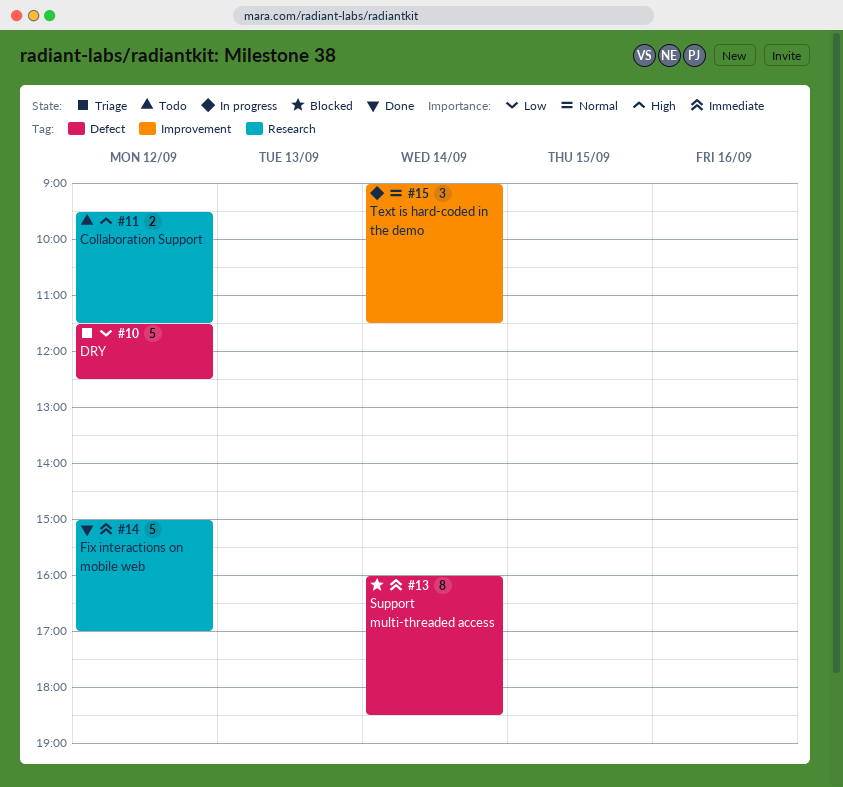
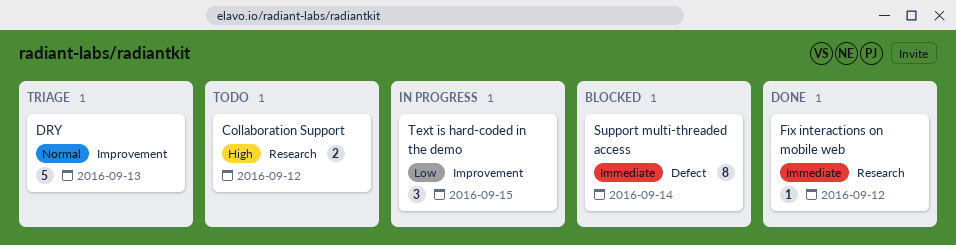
DRY, priority: Low -> Normal
DRY, label: Defect -> Improvement
DRY, day: Sep 12 -> Sep 13
Fix interactions on mobile web, estimate: 5 -> 1
Text is hard-coded in the demo, priority: Normal -> Low
Text is hard-coded in the demo, day: Sep 14 -> Sep 15

